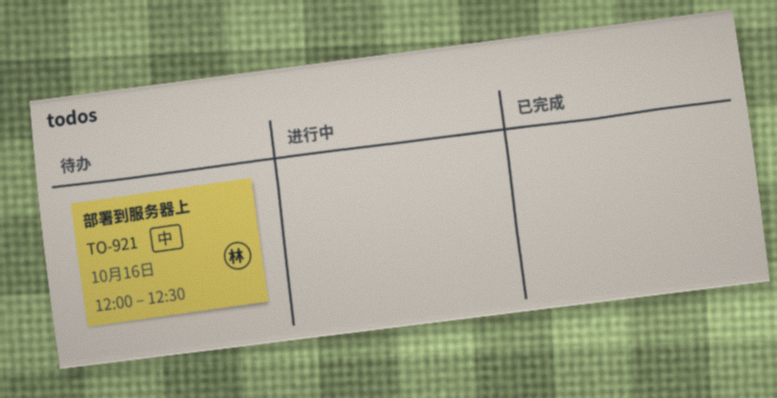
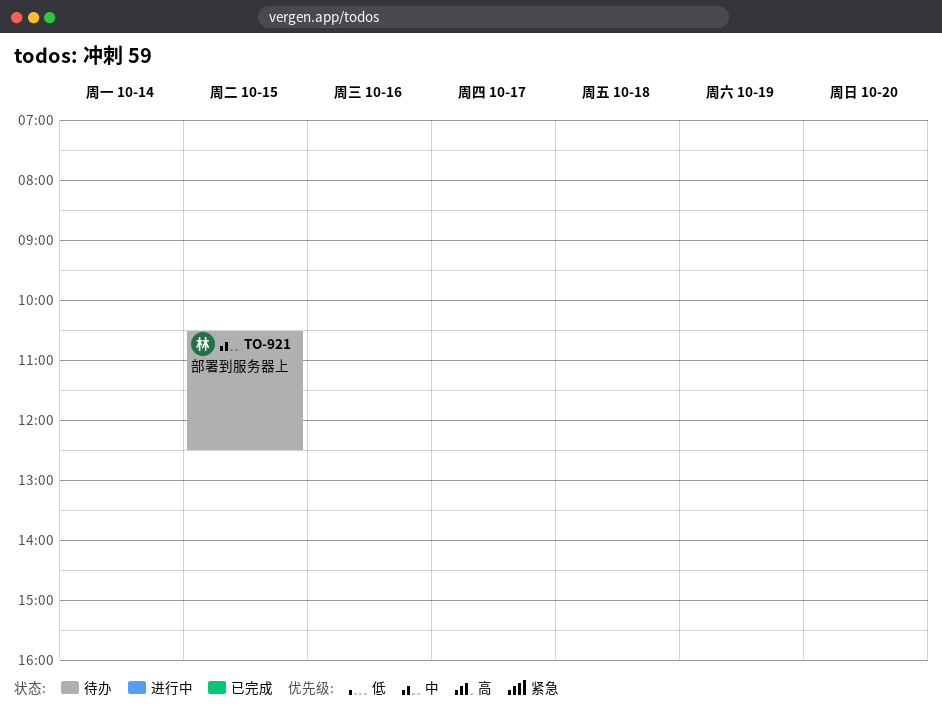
TO-921, day: Oct 16 -> Oct 15
TO-921, begins: 12:00 -> 10:30

